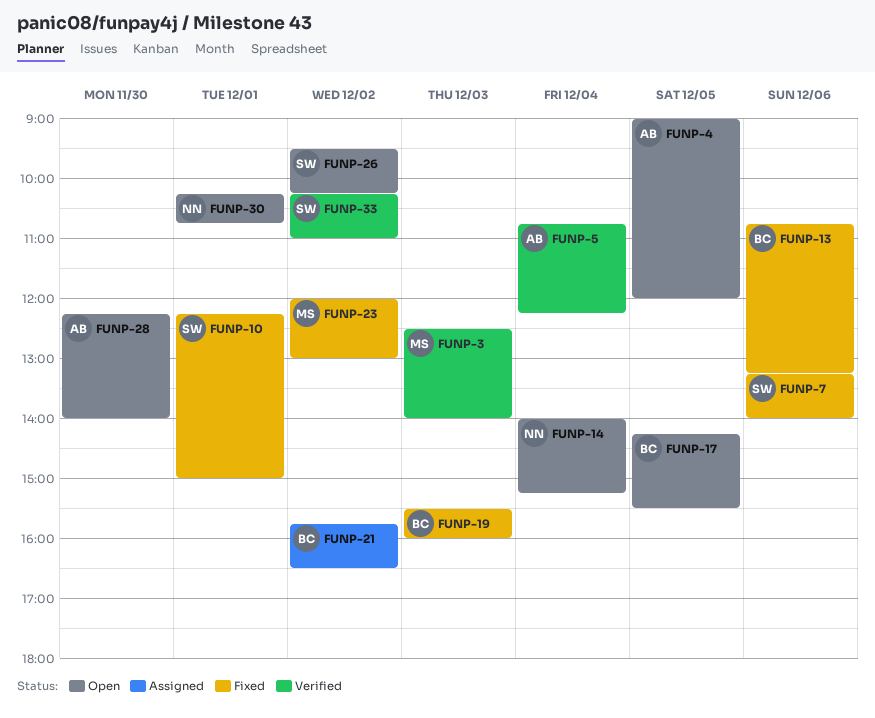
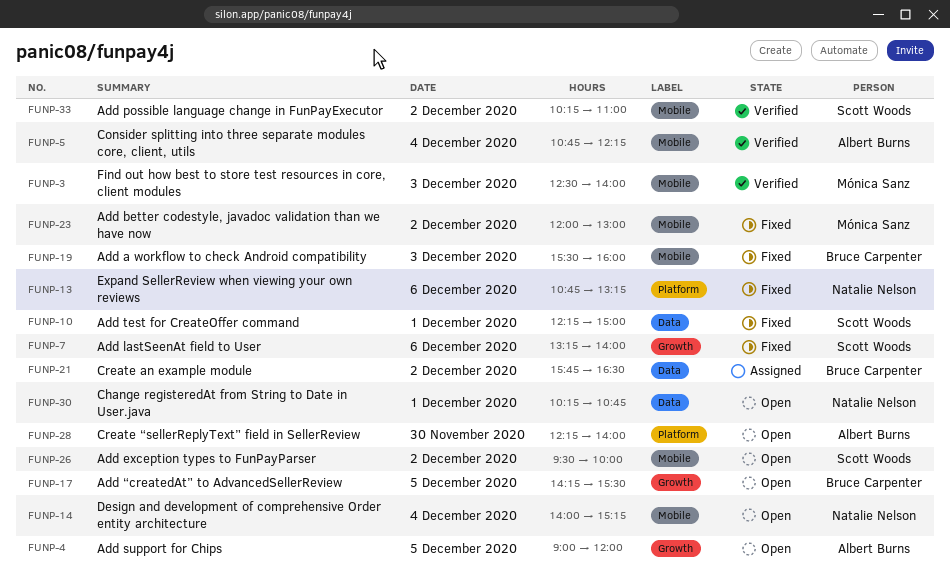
FUNP-13, owner: Bruce Carpenter -> Natalie Nelson
FUNP-26, ends: 10:15 -> 10:00

